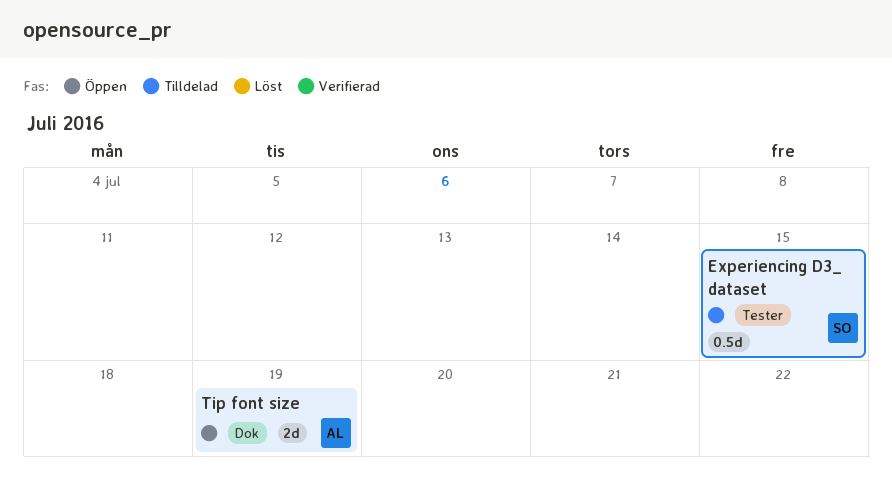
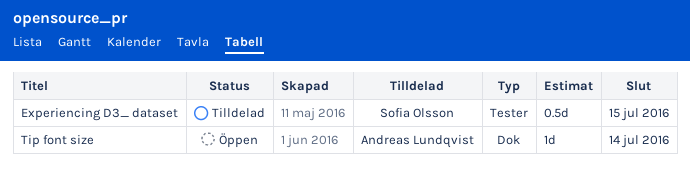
Tip font size, estimate: 2d -> 1d
Tip font size, due: Jul 19 -> Jul 14

